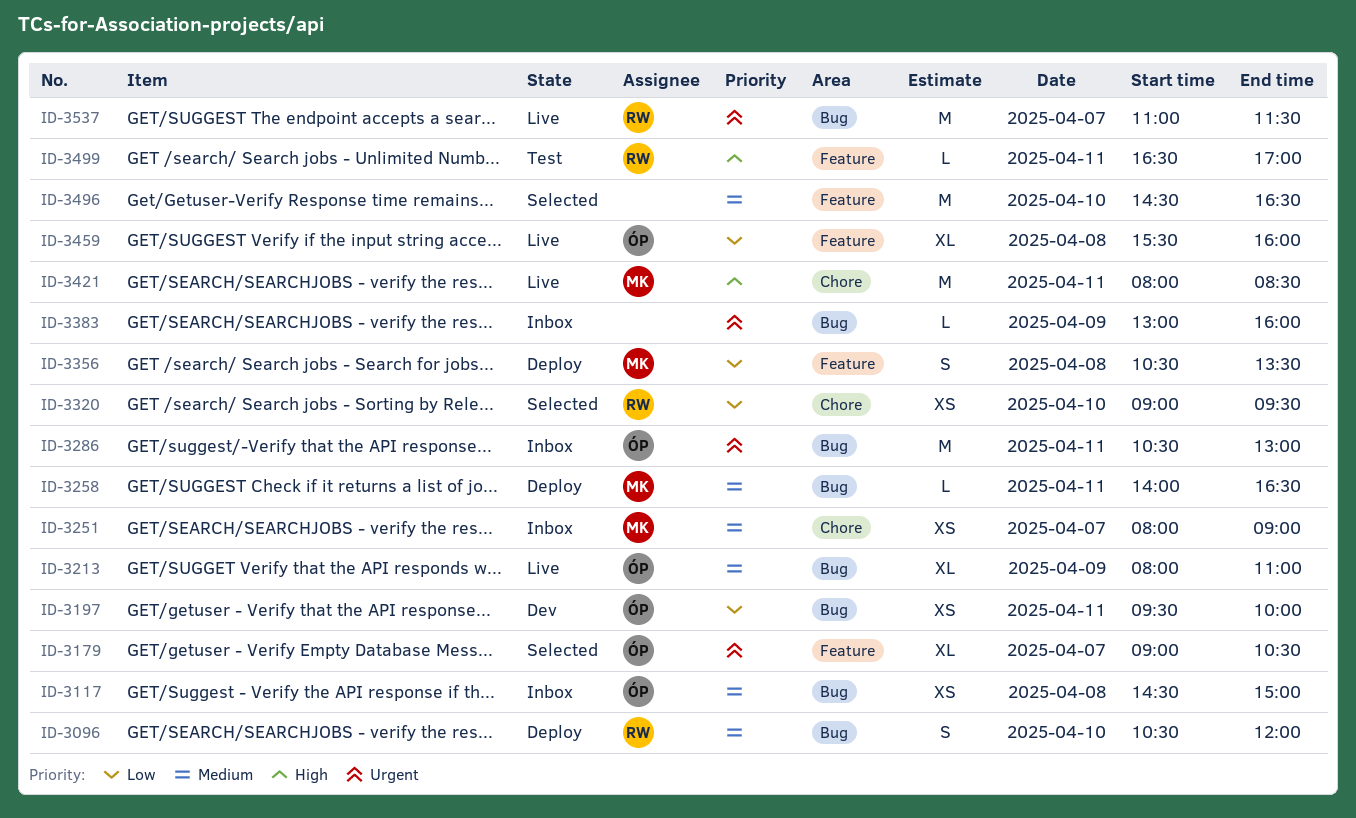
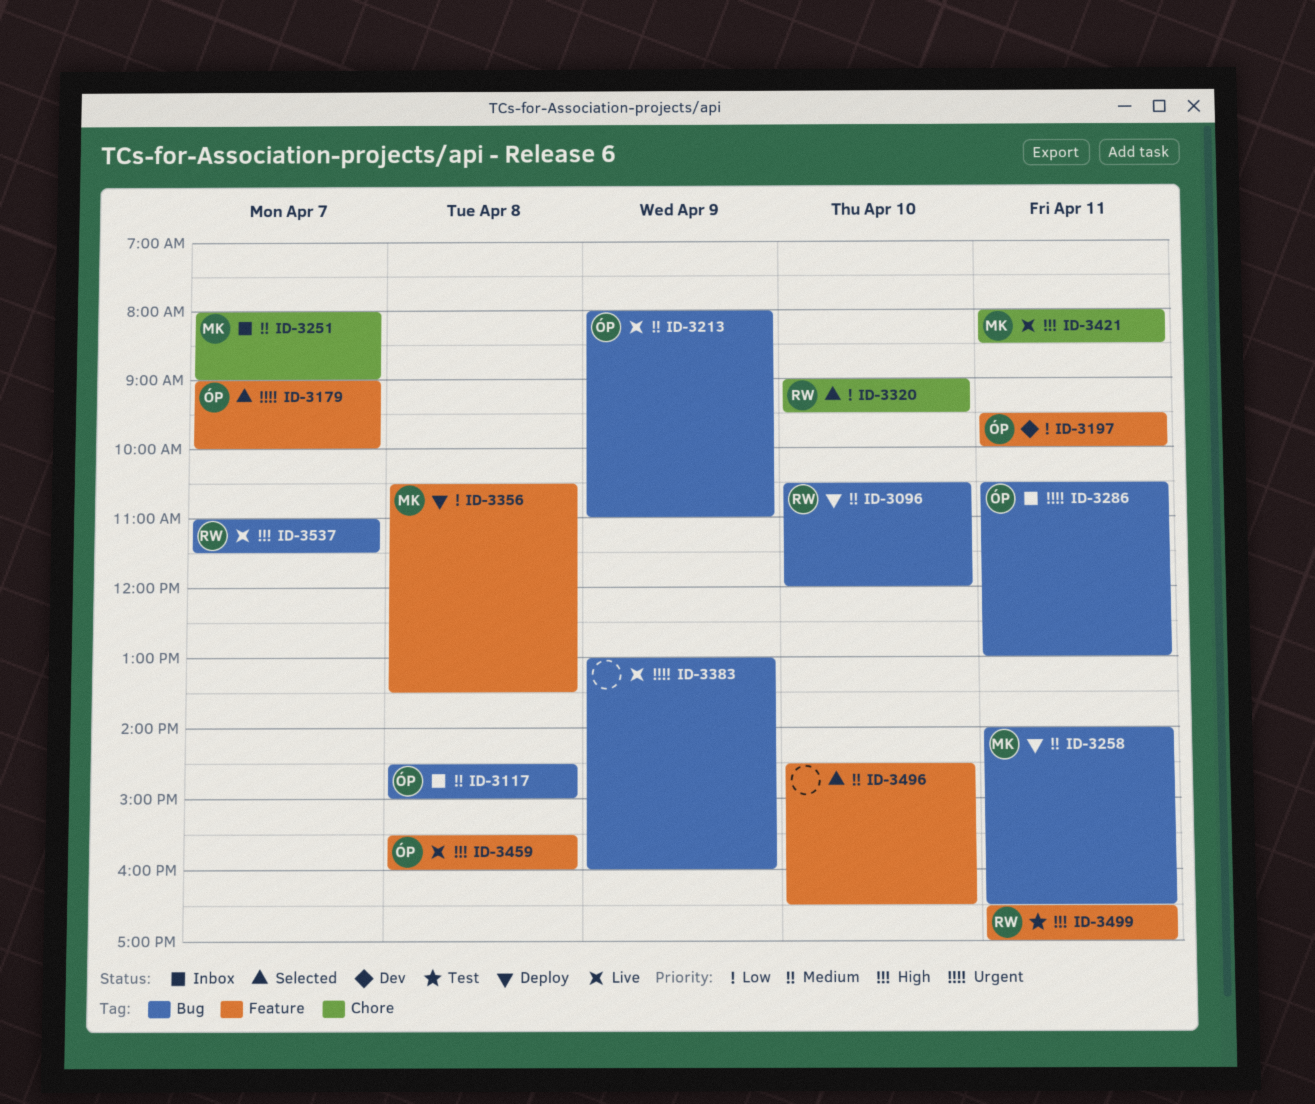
ID-3179, ends: 10:30 -> 10:00
ID-3197, label: Bug -> Feature
ID-3383, status: Inbox -> Live
ID-3459, priority: Low -> High
ID-3537, priority: Urgent -> High

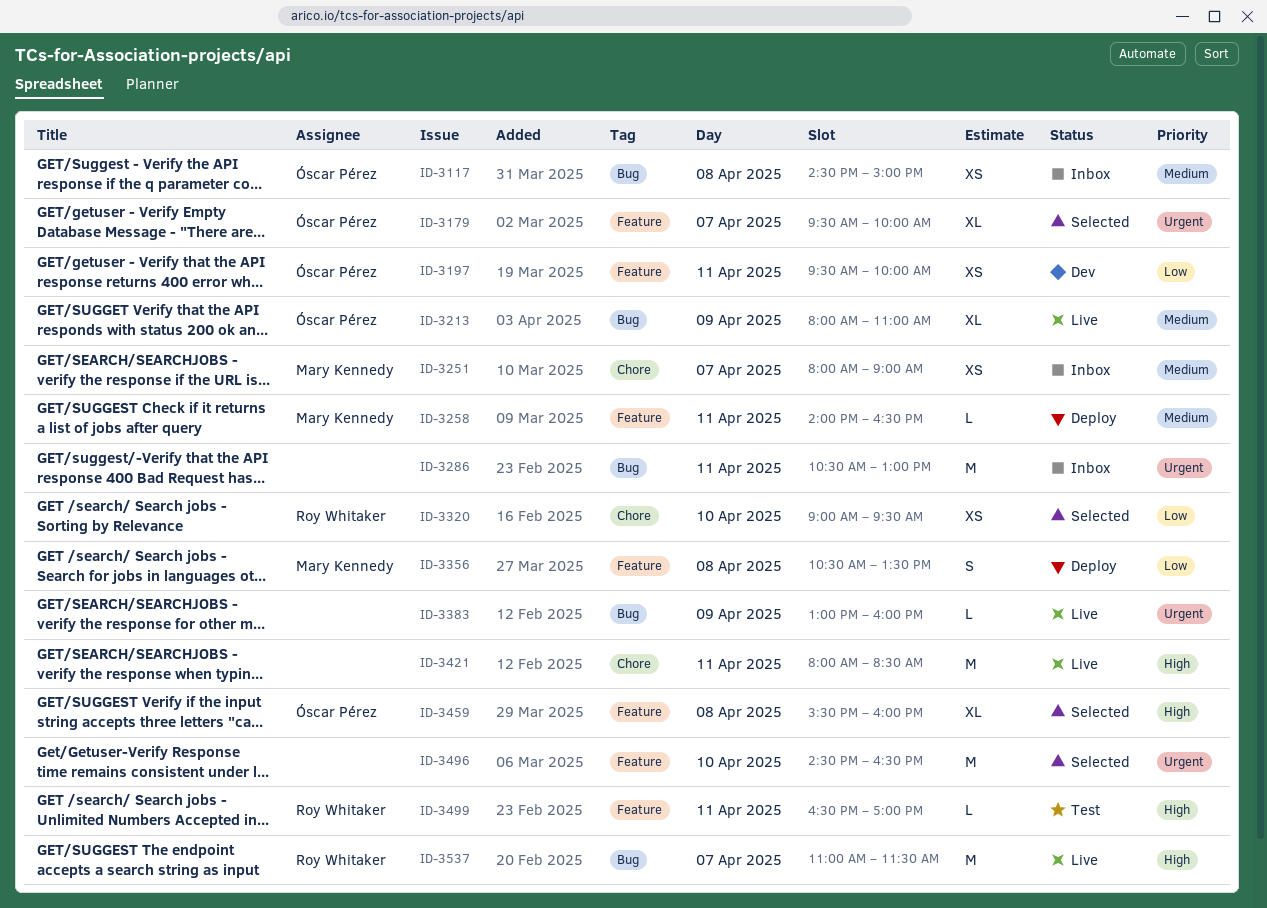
ID-3096: present -> none
ID-3179, begins: 09:00 -> 09:30
ID-3258, label: Bug -> Feature
ID-3286, owner: Óscar Pérez -> none
ID-3421, owner: Mary Kennedy -> none
ID-3459, status: Live -> Selected
ID-3496, priority: Medium -> Urgent

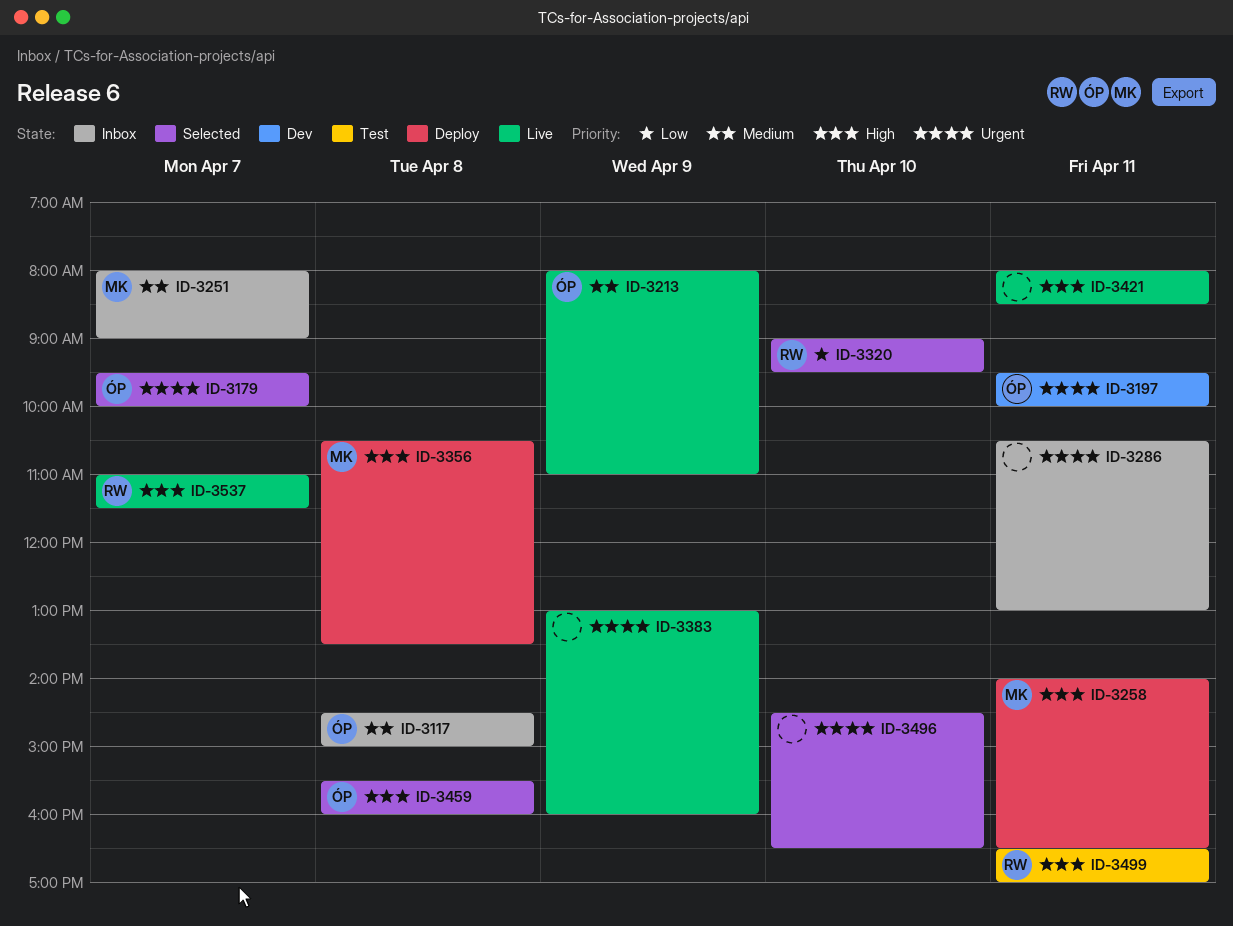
ID-3197, priority: Low -> Urgent
ID-3258, priority: Medium -> High
ID-3356, priority: Low -> High

